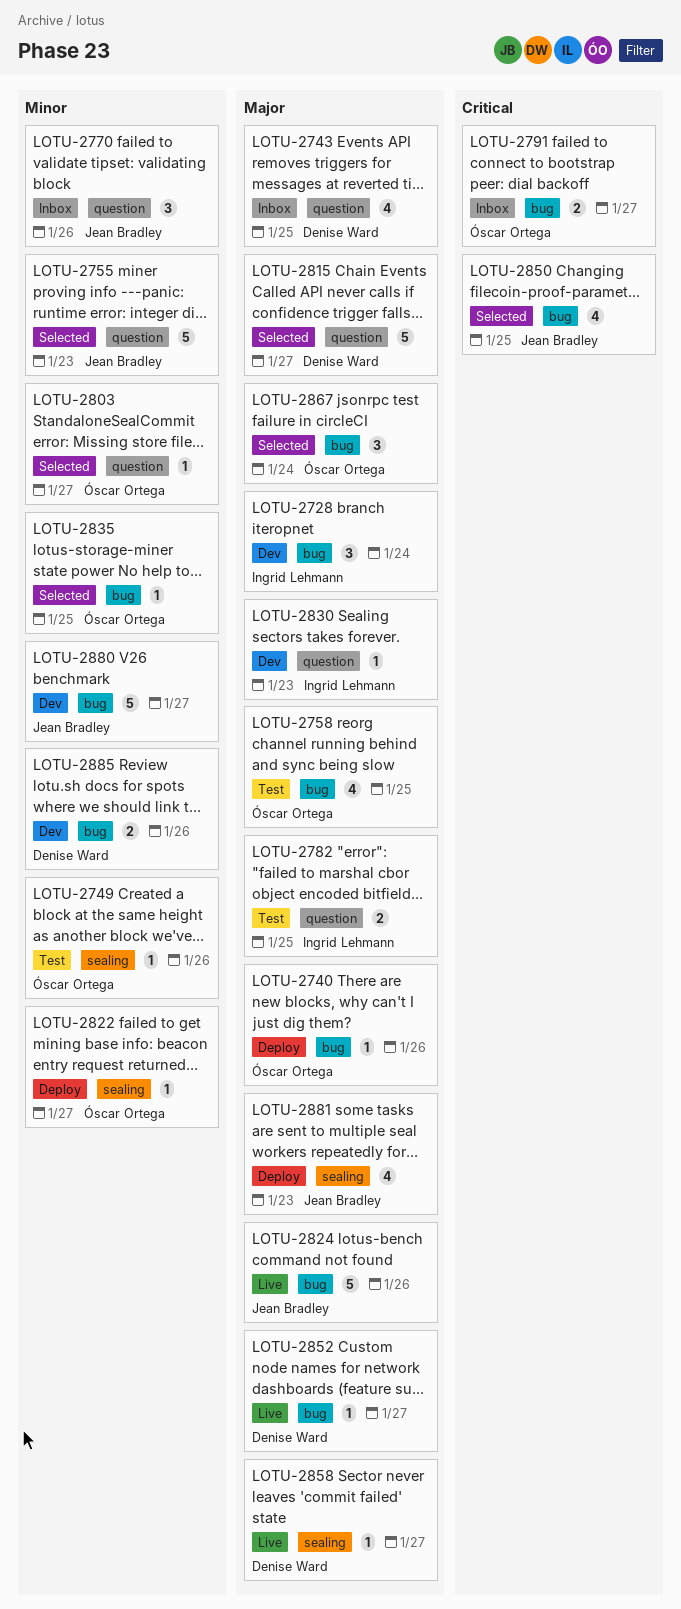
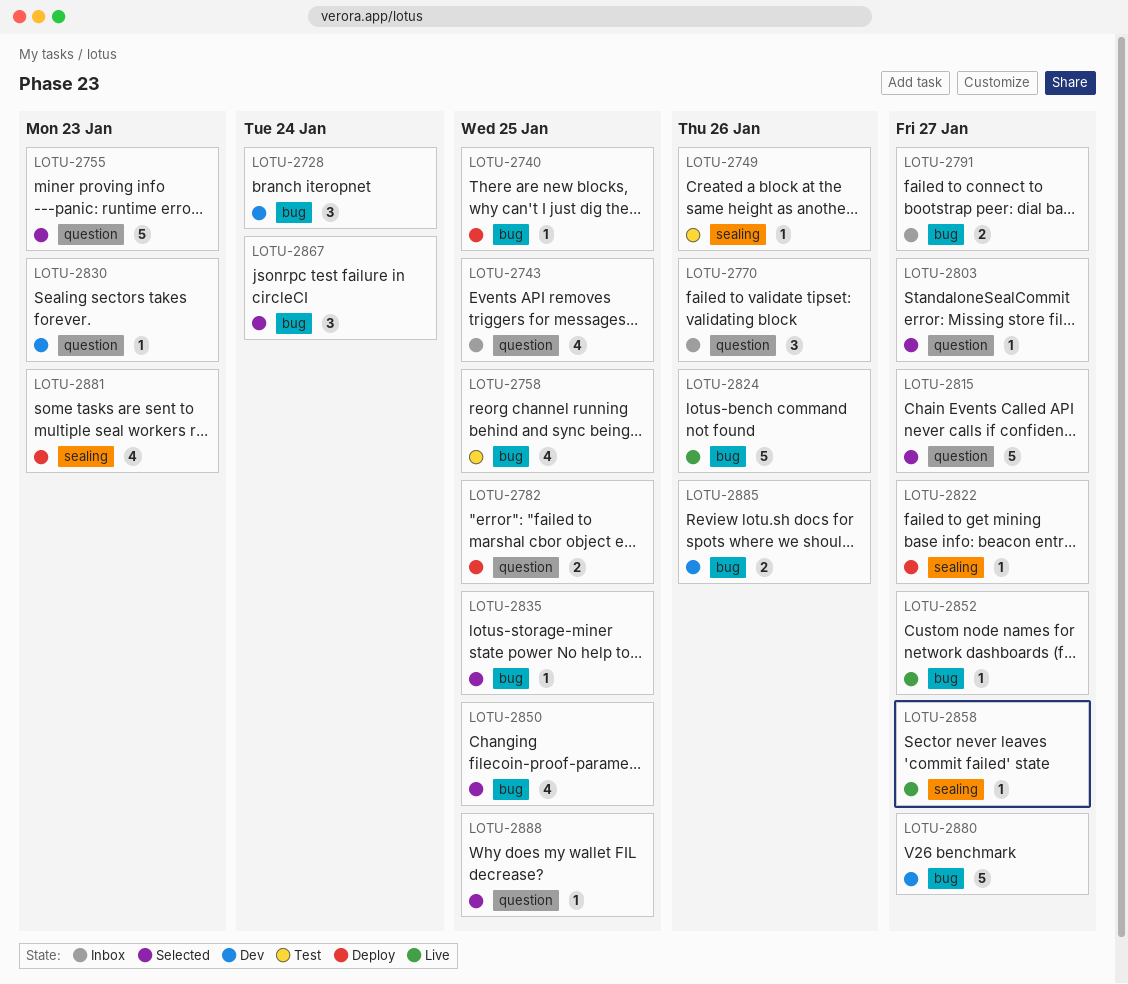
LOTU-2740, due: Jan 26 -> Jan 25
LOTU-2782, status: Test -> Deploy
LOTU-2888: none -> present

